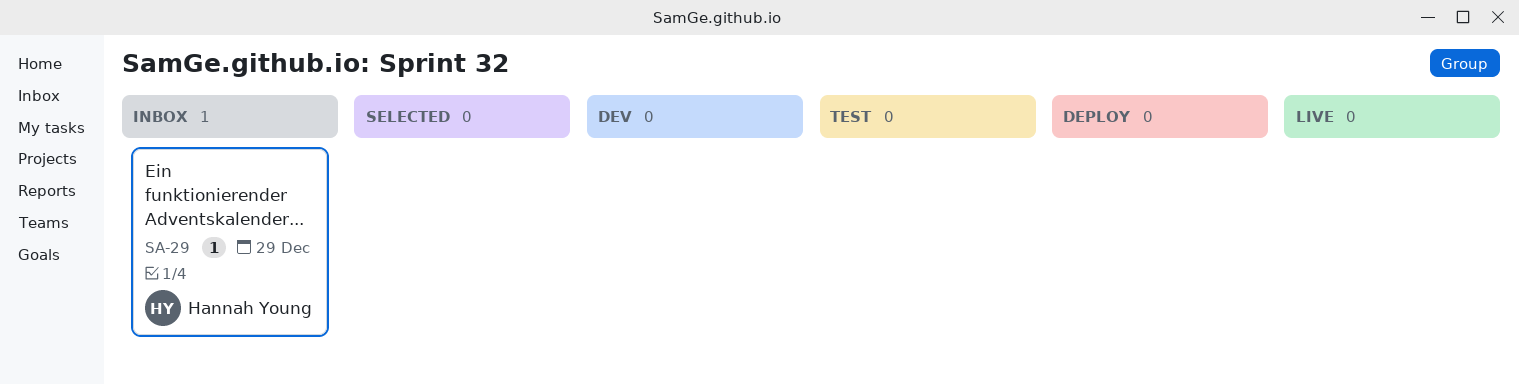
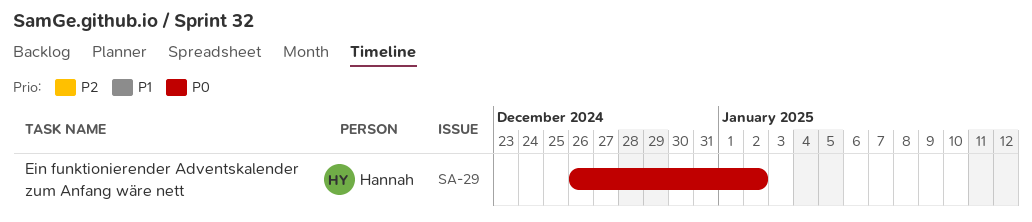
SA-29, due: Dec 29 -> Jan 2

